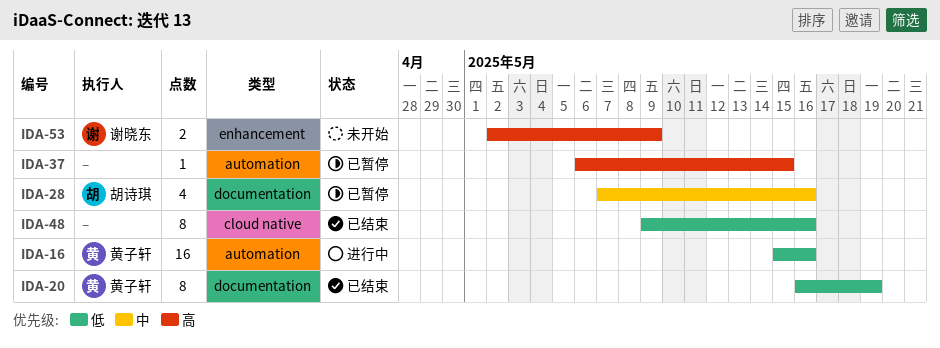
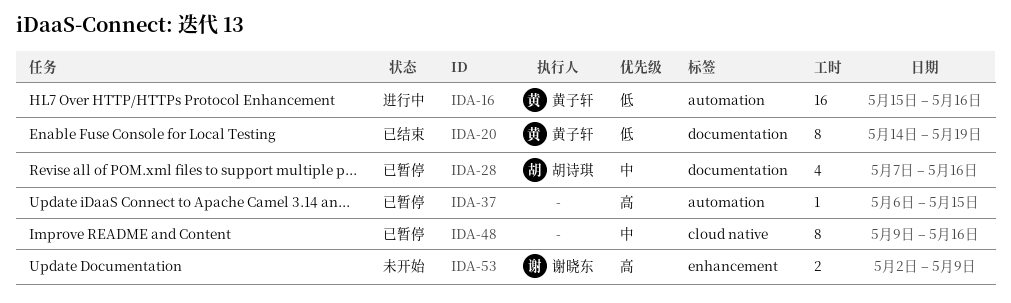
IDA-20, start: May 16 -> May 14
IDA-48, status: 已结束 -> 已暂停
IDA-48, priority: 低 -> 中

